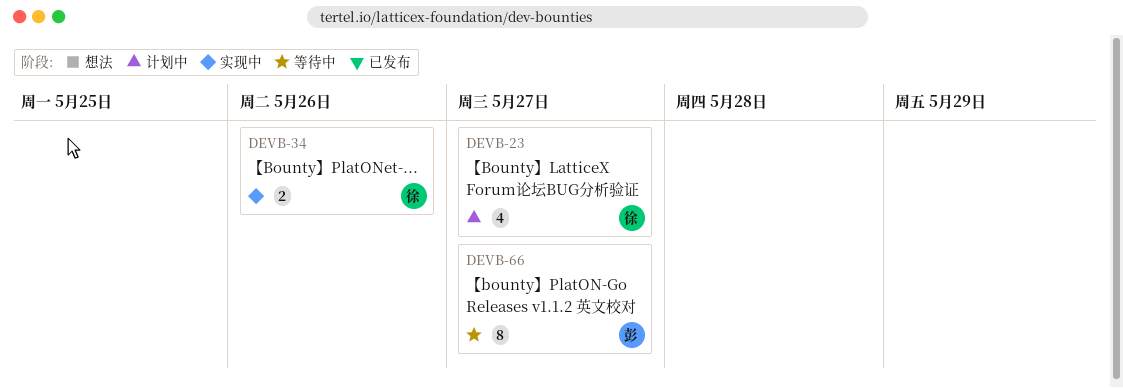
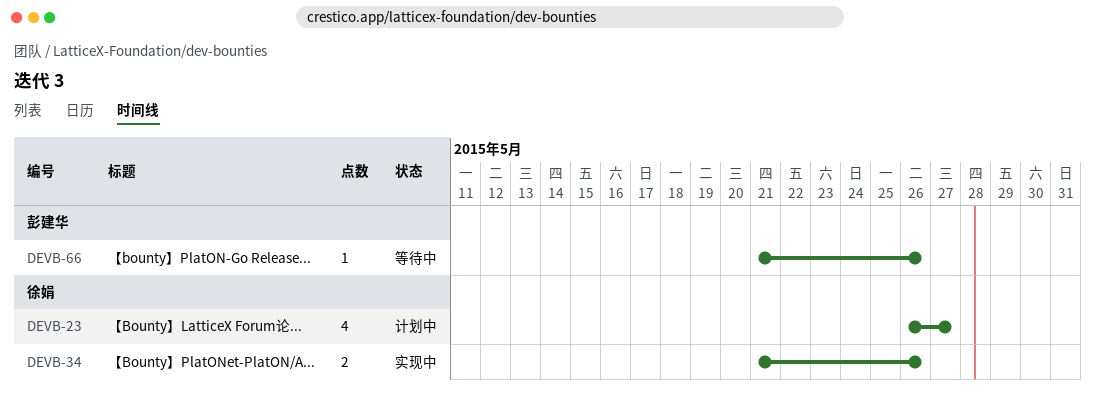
DEVB-66, estimate: 8 -> 1
DEVB-66, due: May 27 -> May 26

